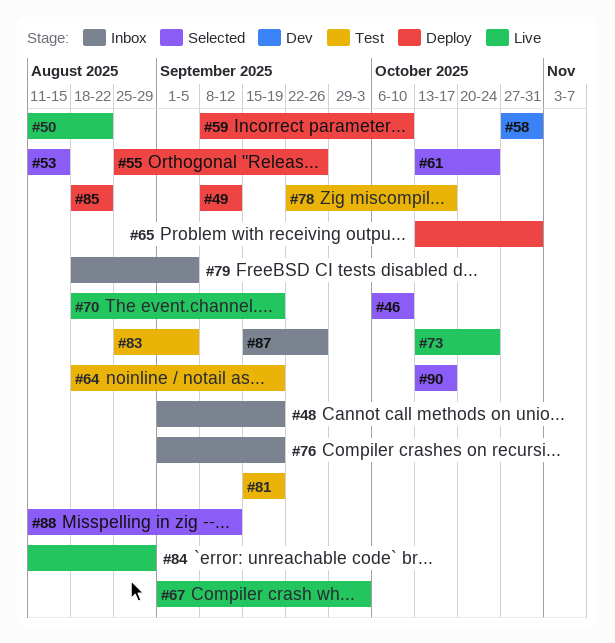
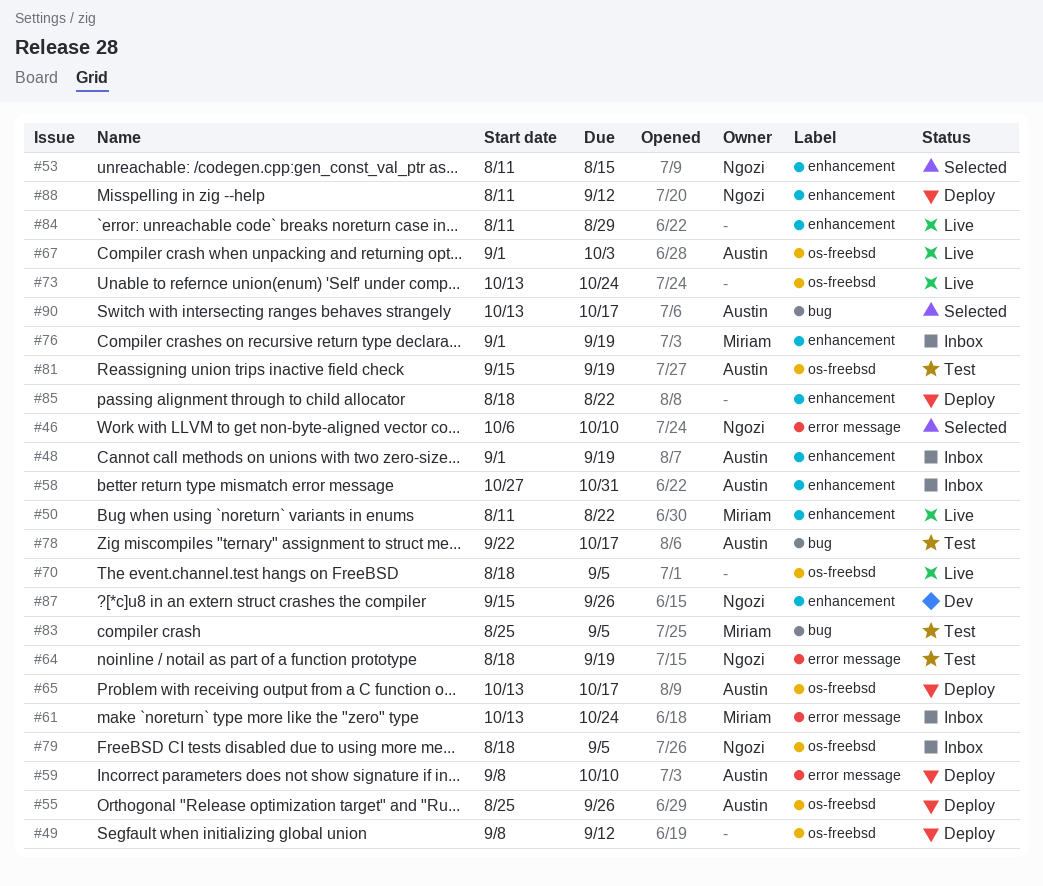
#58, status: Dev -> Inbox
#61, status: Selected -> Inbox
#65, due: Oct 31 -> Oct 17
#70, due: Sep 19 -> Sep 5
#87, status: Inbox -> Dev
#88, status: Selected -> Deploy

